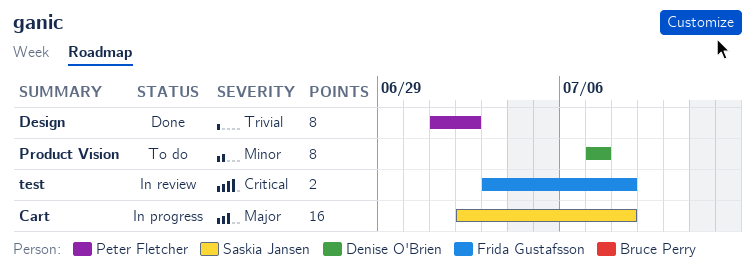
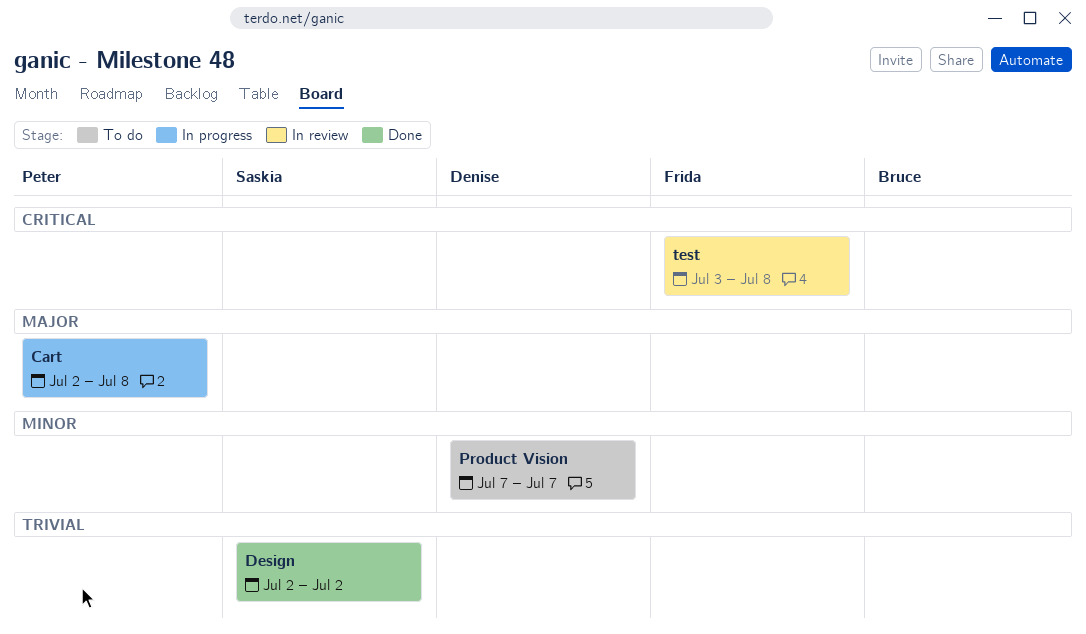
Cart, owner: Saskia Jansen -> Peter Fletcher
Design, owner: Peter Fletcher -> Saskia Jansen
Design, start: Jul 1 -> Jul 2

